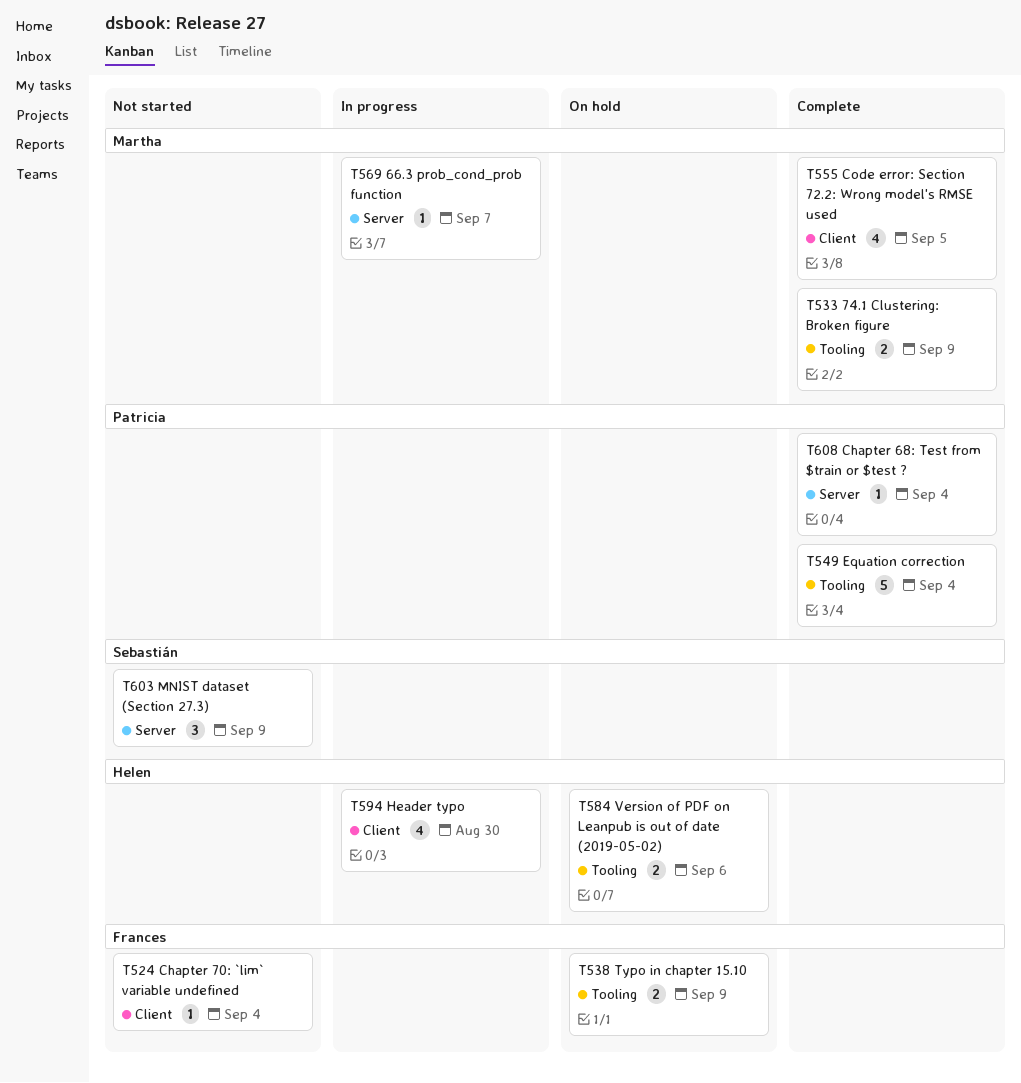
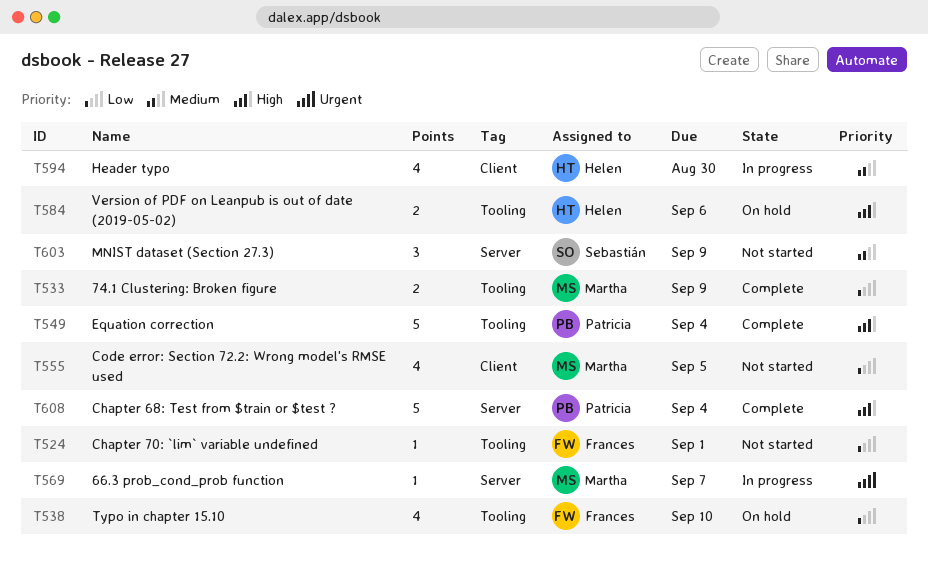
T524, label: Client -> Tooling
T524, due: Sep 4 -> Sep 1
T538, estimate: 2 -> 4
T538, due: Sep 9 -> Sep 10
T555, status: Complete -> Not started
T608, estimate: 1 -> 5

